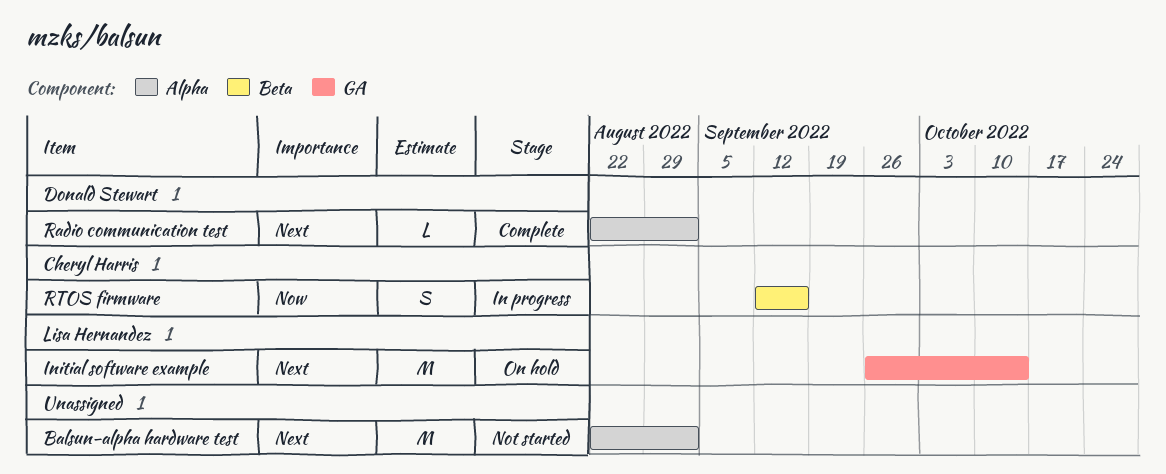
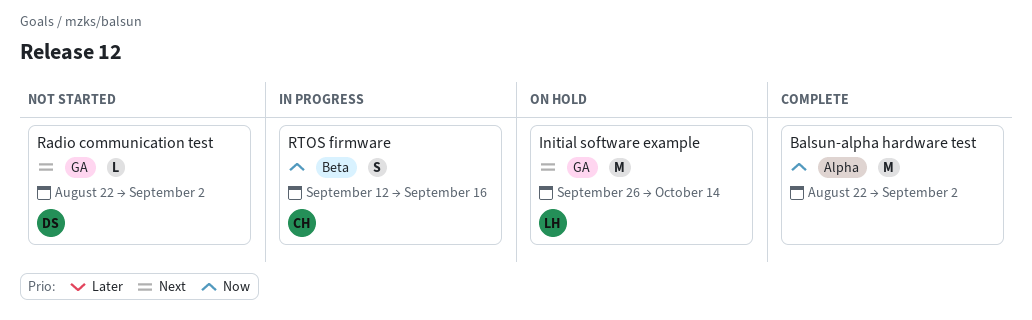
Balsun-alpha hardware test, status: Not started -> Complete
Balsun-alpha hardware test, priority: Next -> Now
Radio communication test, status: Complete -> Not started
Radio communication test, label: Alpha -> GA

